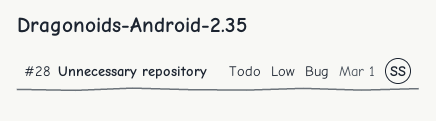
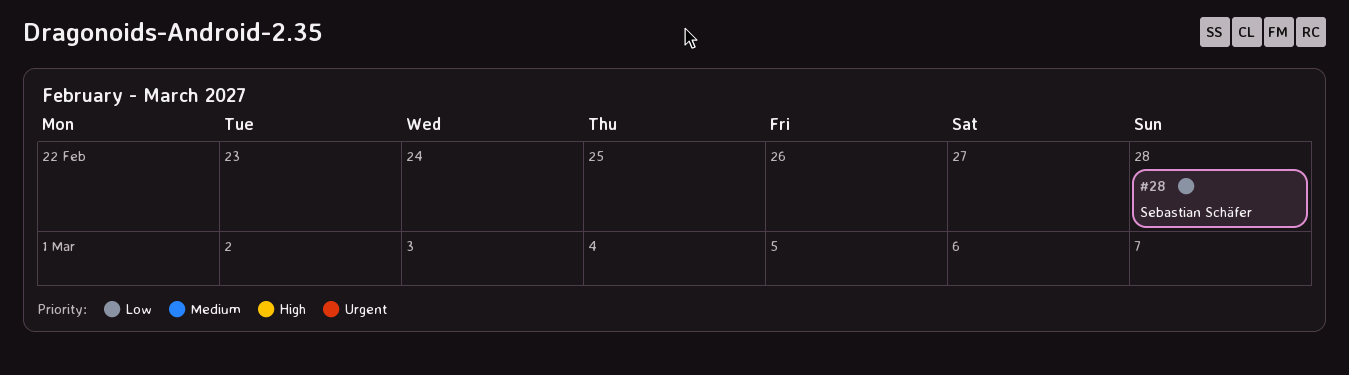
#28, due: Mar 1 -> Feb 28

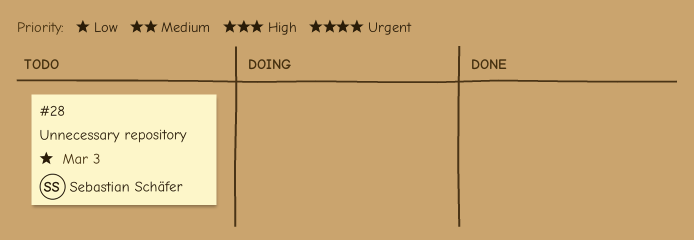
#28, due: Feb 28 -> Mar 3

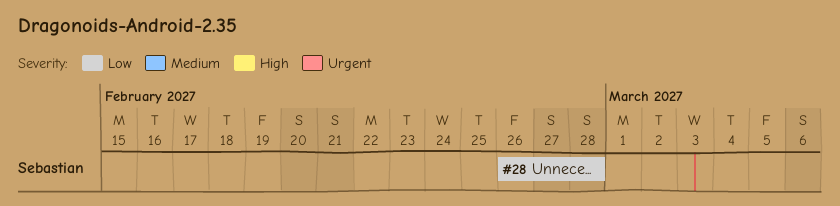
#28, due: Mar 3 -> Feb 28

